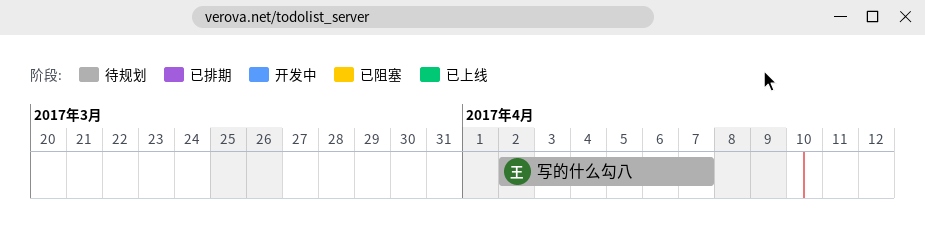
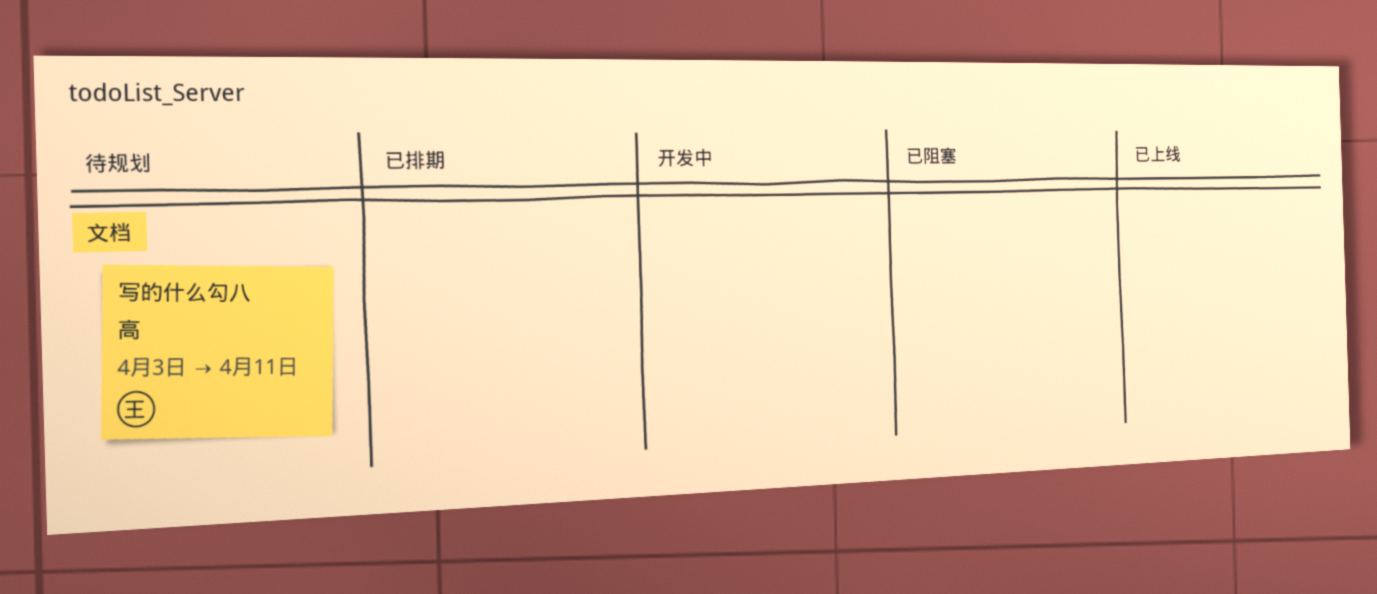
写的什么勾八, start: Apr 2 -> Apr 3
写的什么勾八, due: Apr 7 -> Apr 11

